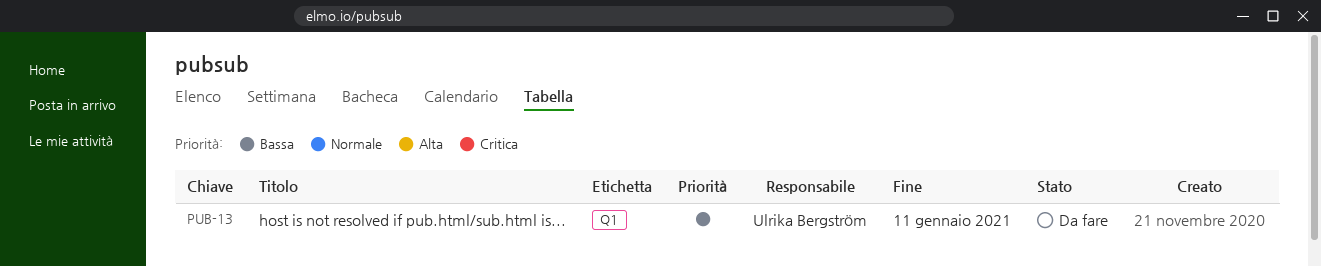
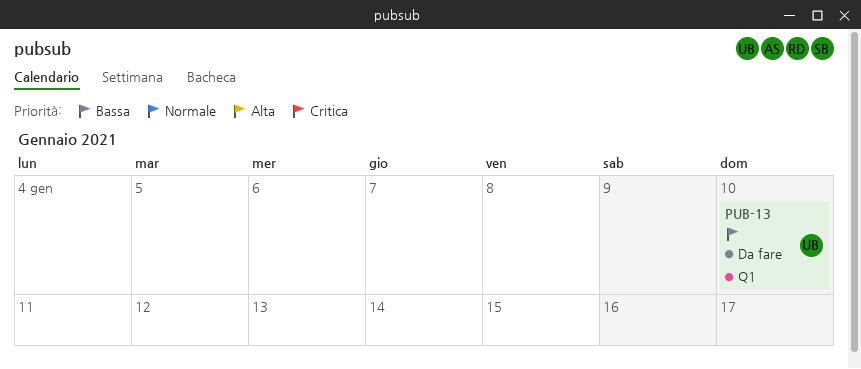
PUB-13, due: Jan 11 -> Jan 10

